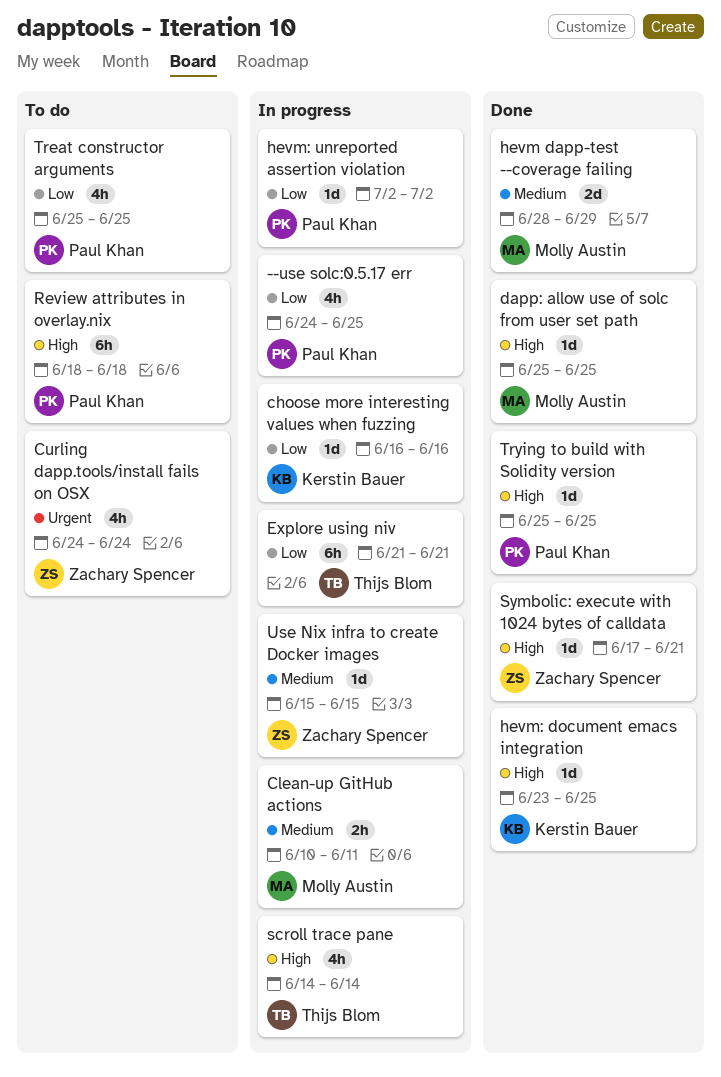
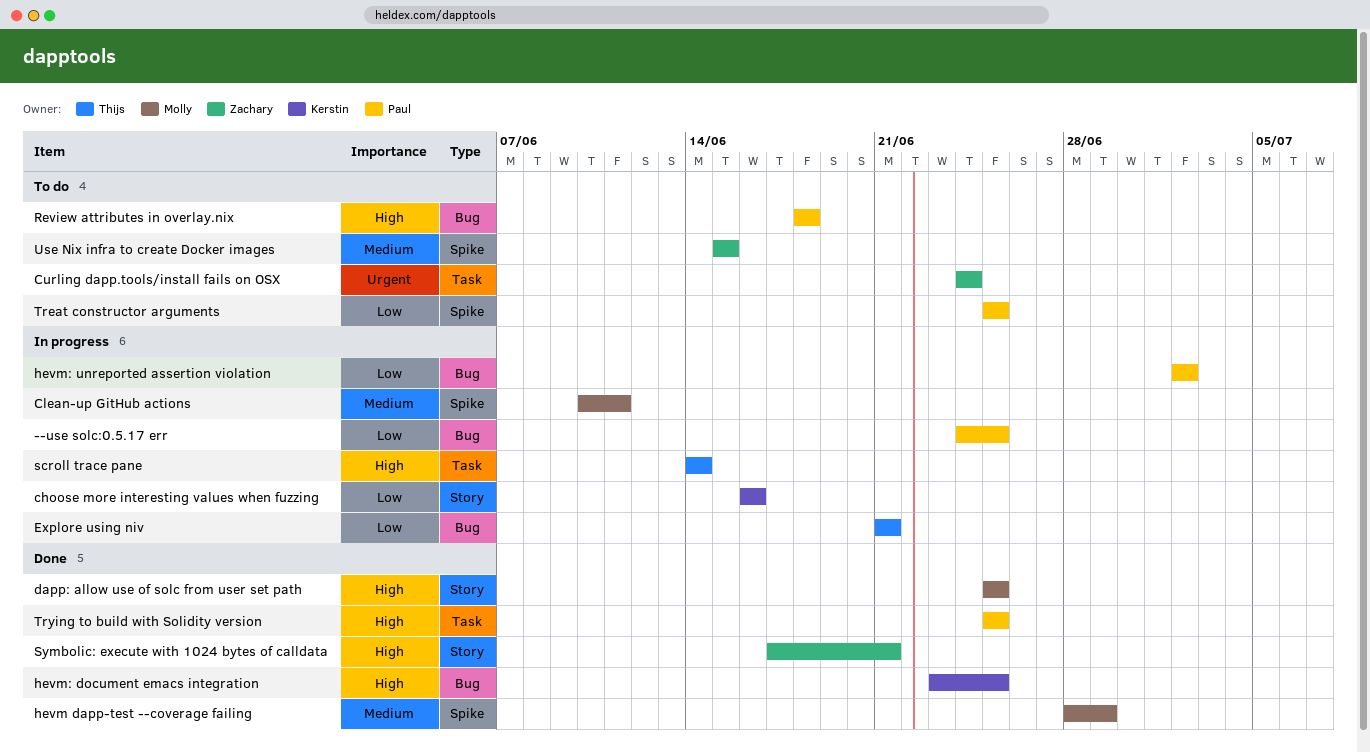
Use Nix infra to create Docker images, status: In progress -> To do

